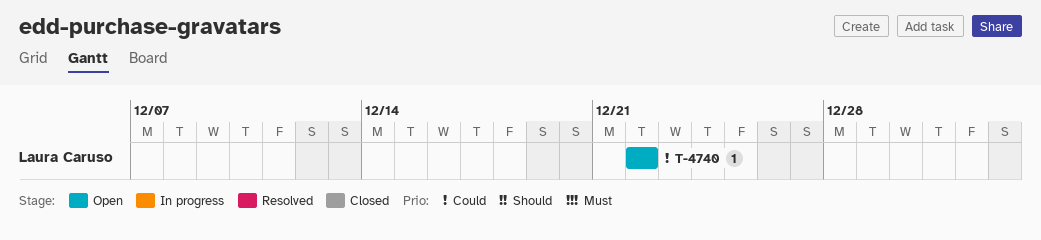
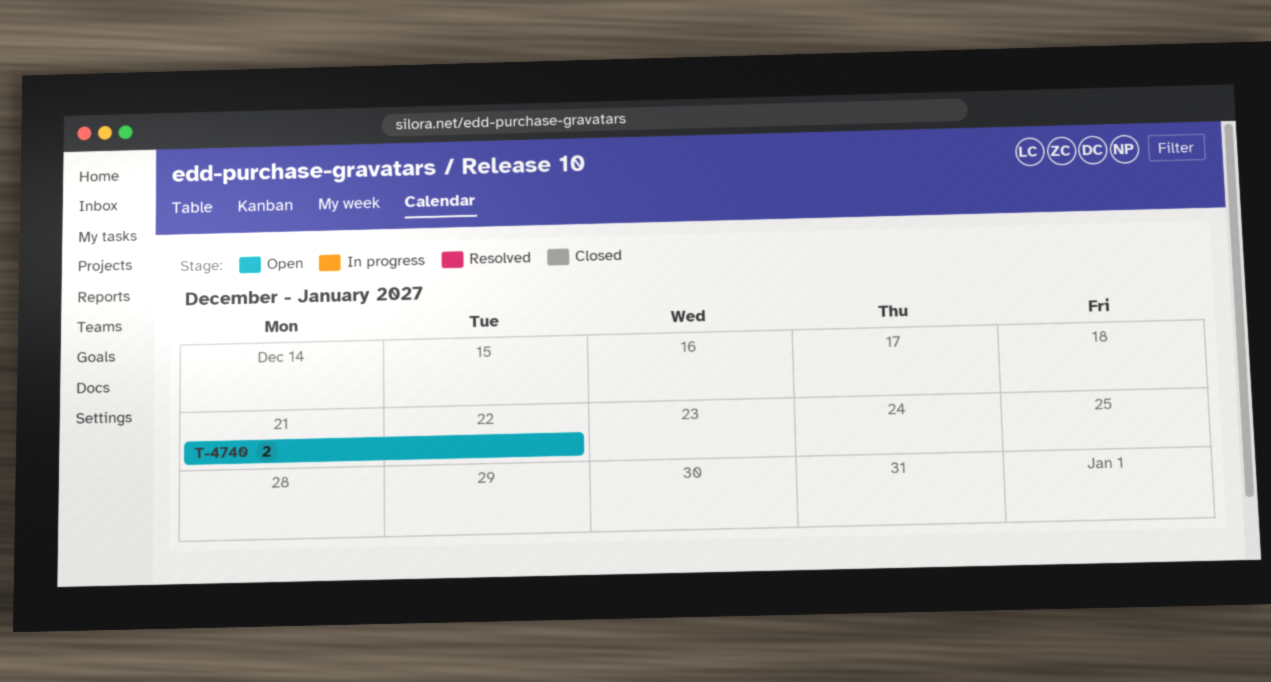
T-4740, estimate: 1 -> 2
T-4740, start: Dec 22 -> Dec 21

